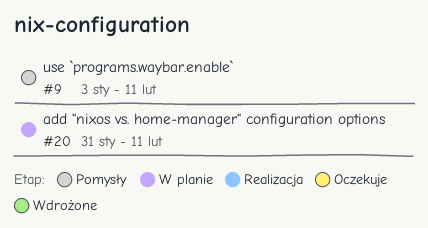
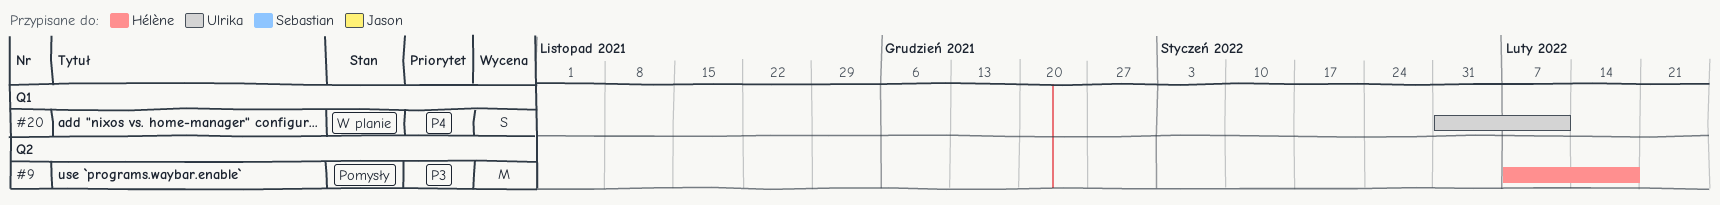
#9, start: Jan 3 -> Feb 7
#9, due: Feb 11 -> Feb 18

